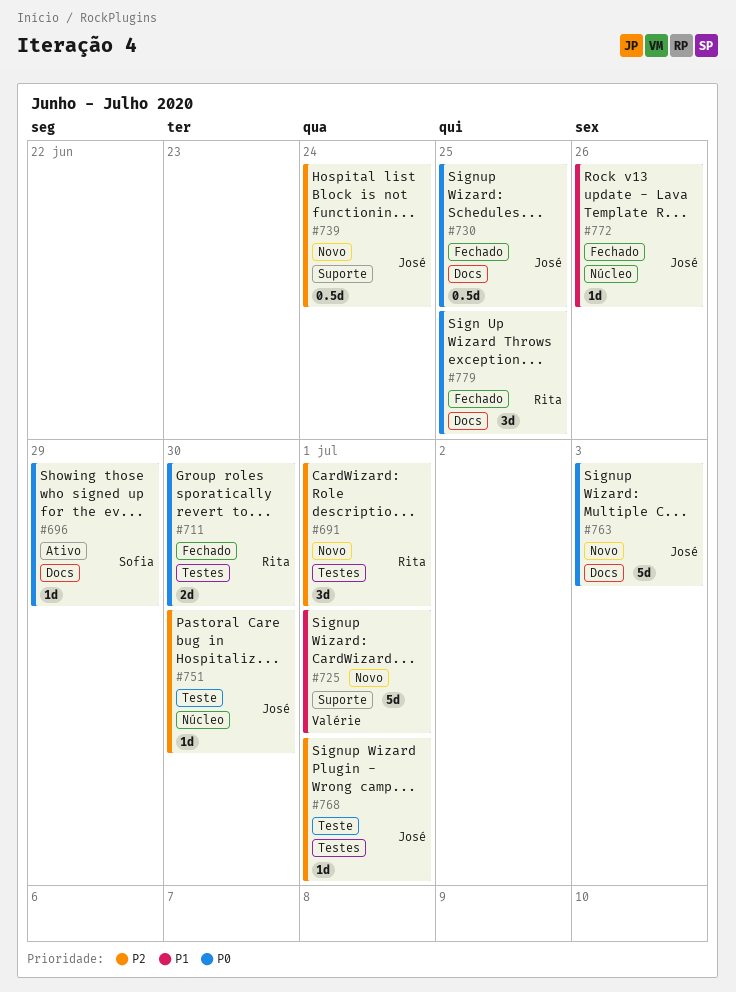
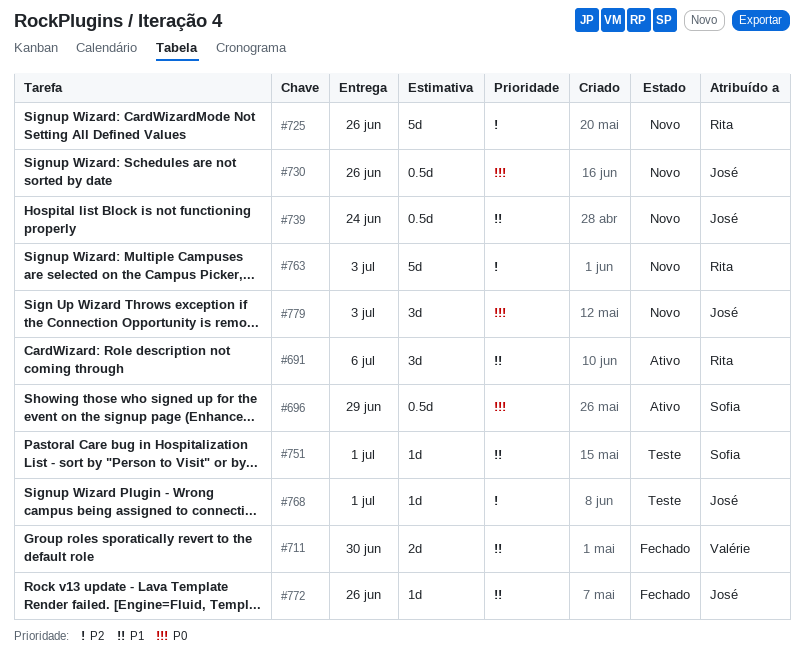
#691, status: Novo -> Ativo
#691, priority: P2 -> P1
#691, due: Jul 1 -> Jul 6
#696, estimate: 1d -> 0.5d
#711, owner: Rita -> Valérie
#711, priority: P0 -> P1
#725, owner: Valérie -> Rita
#725, priority: P1 -> P2
#725, due: Jul 1 -> Jun 26
#730, status: Fechado -> Novo
#730, due: Jun 25 -> Jun 26
#739, priority: P2 -> P1
#751, owner: José -> Sofia
#751, priority: P2 -> P1
#751, due: Jun 30 -> Jul 1
#763, owner: José -> Rita
#763, priority: P0 -> P2
#779, status: Fechado -> Novo
#779, owner: Rita -> José
#779, due: Jun 25 -> Jul 3

